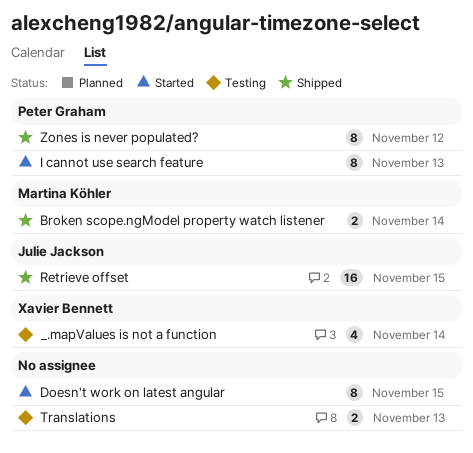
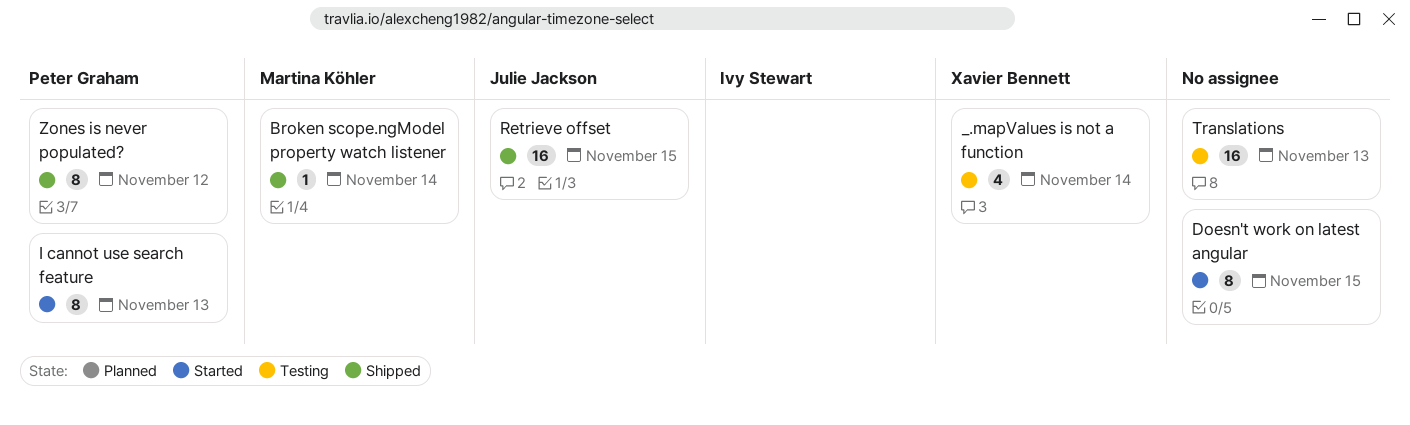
Broken scope.ngModel property watch listener, estimate: 2 -> 1
Translations, estimate: 2 -> 16

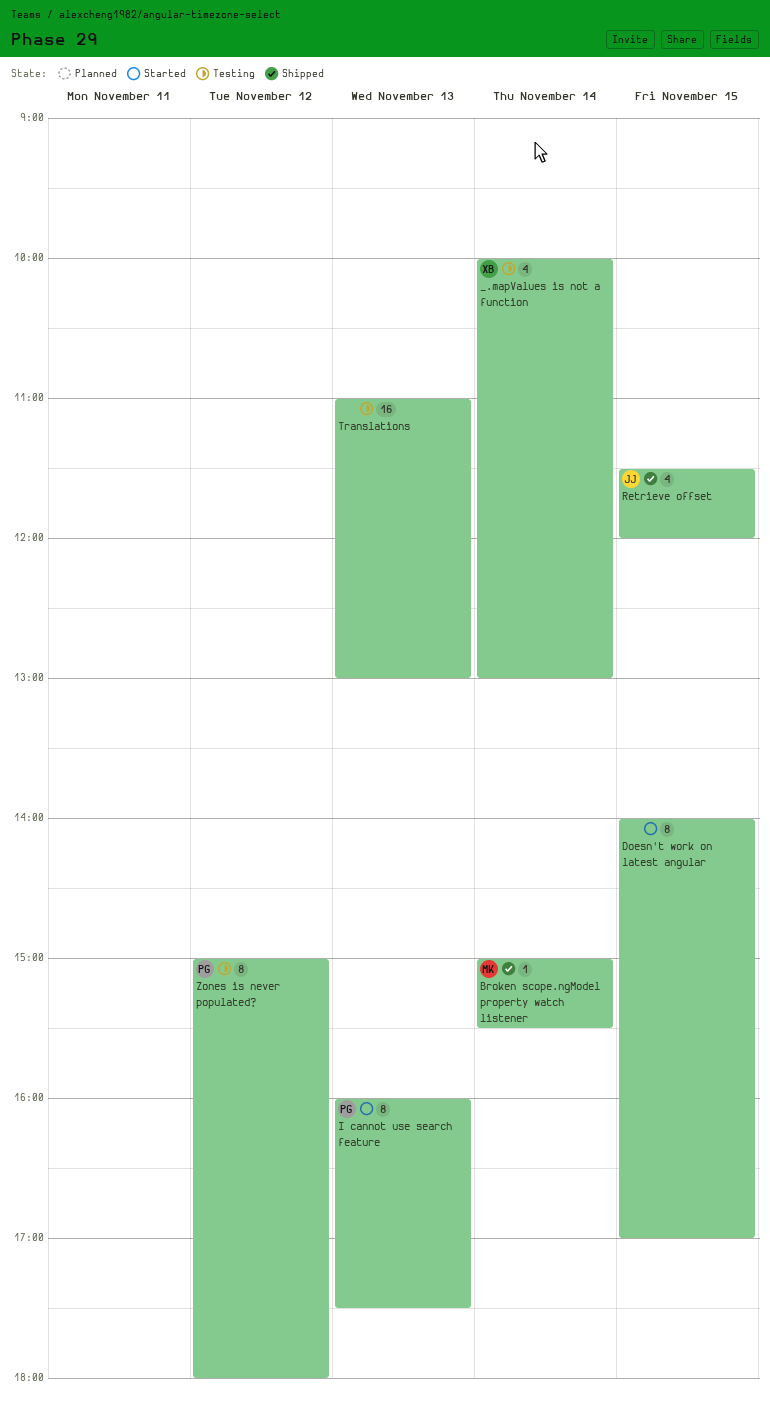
Retrieve offset, estimate: 16 -> 4
Zones is never populated?, status: Shipped -> Testing

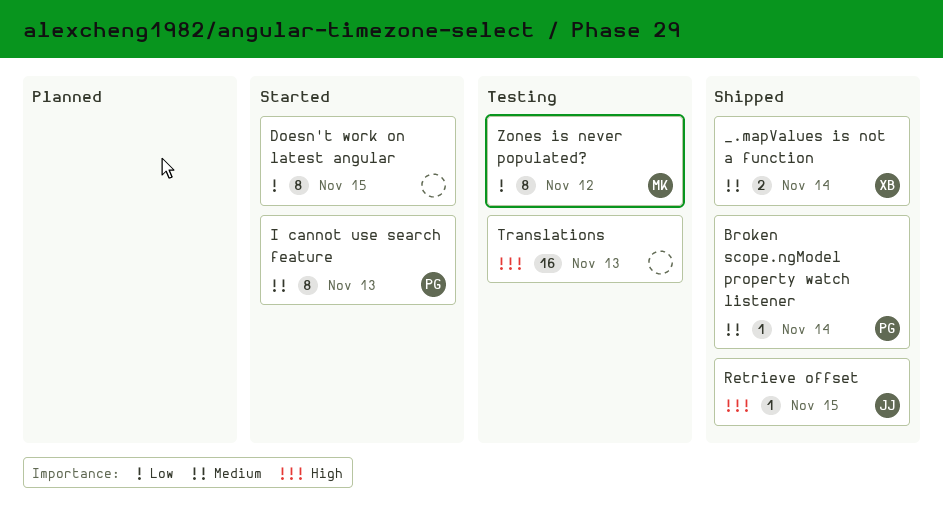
_.mapValues is not a function, status: Testing -> Shipped
_.mapValues is not a function, estimate: 4 -> 2
Broken scope.ngModel property watch listener, owner: MK -> PG
Retrieve offset, estimate: 4 -> 1
Zones is never populated?, owner: PG -> MK

